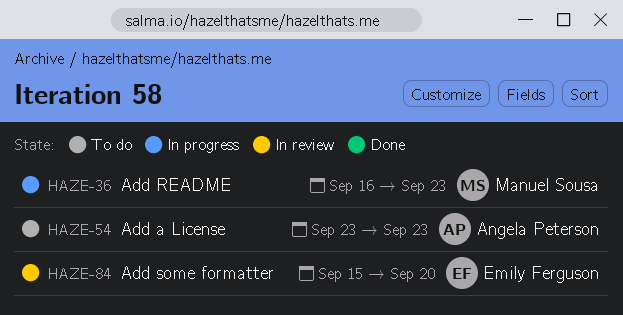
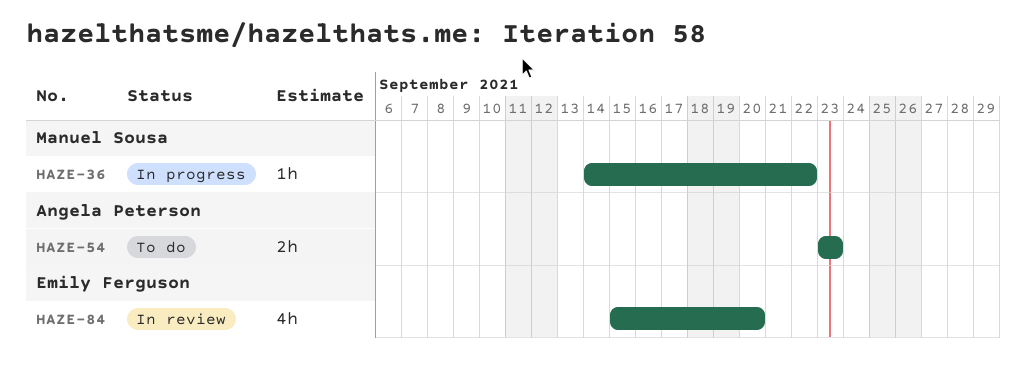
HAZE-36, start: Sep 16 -> Sep 14
HAZE-36, due: Sep 23 -> Sep 22

